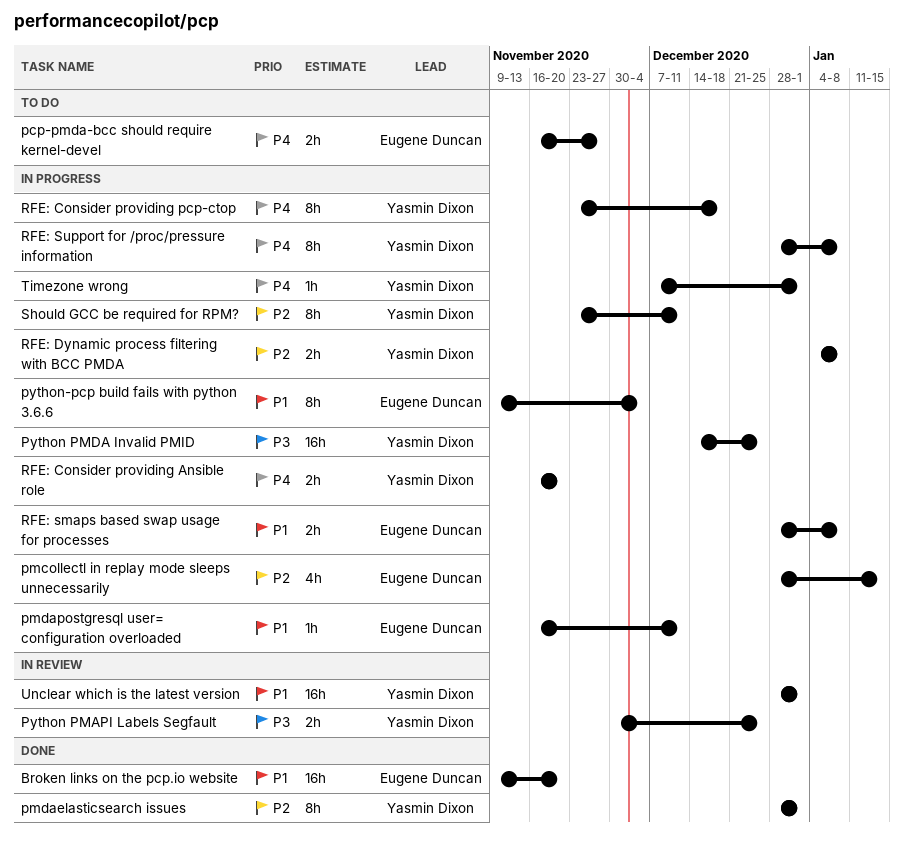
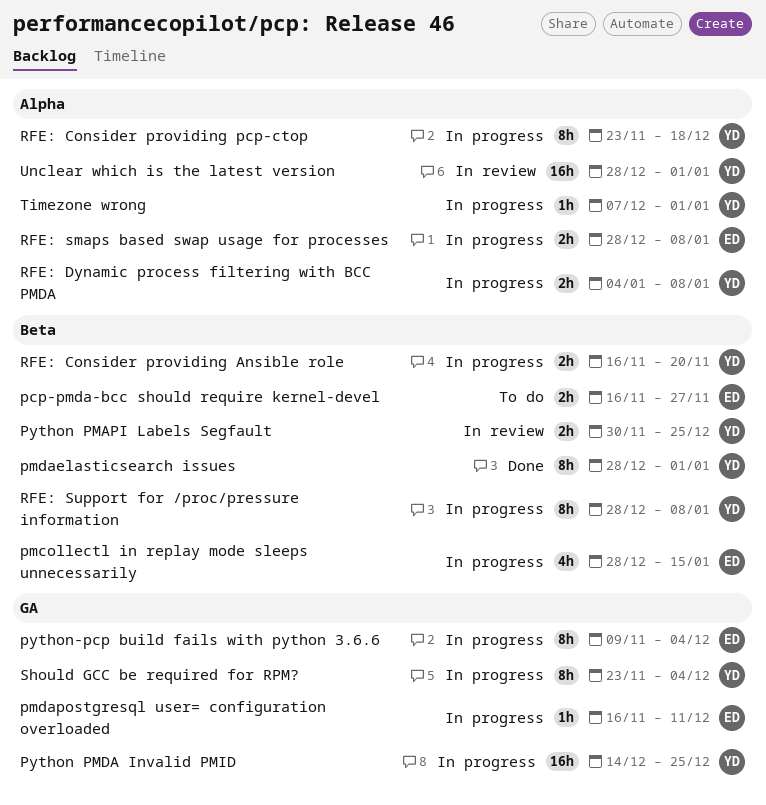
Broken links on the pcp.io website: present -> none
Should GCC be required for RPM?, due: Dec 11 -> Dec 4

